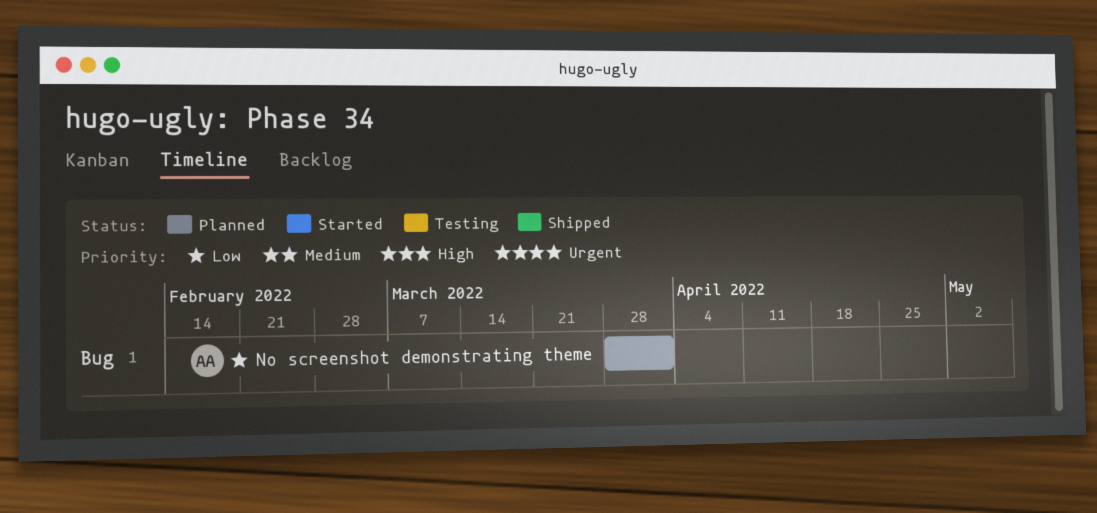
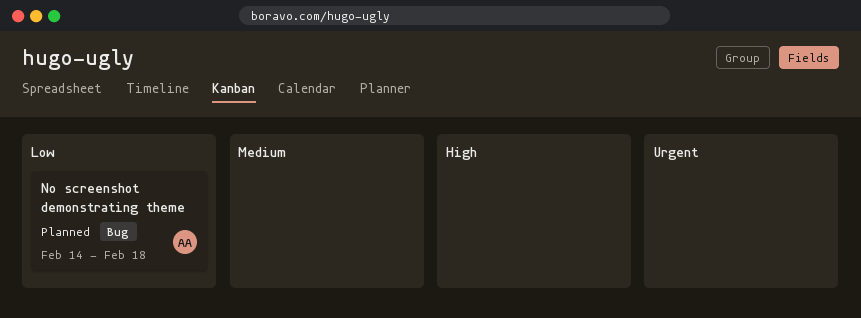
No screenshot demonstrating theme, start: Mar 28 -> Feb 14
No screenshot demonstrating theme, due: Apr 1 -> Feb 18

